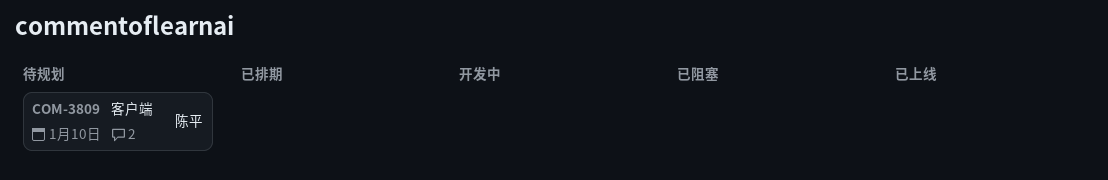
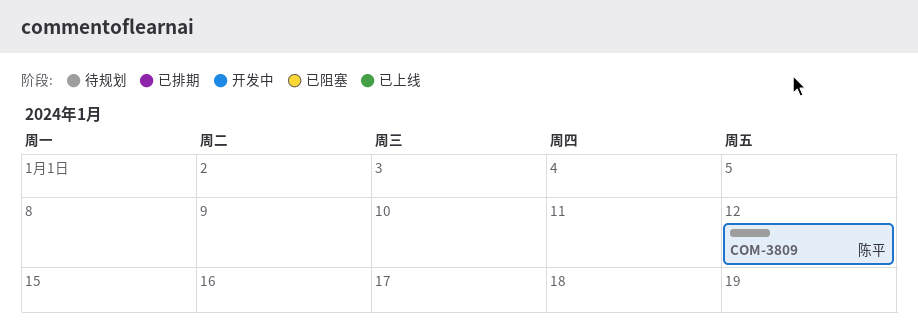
COM-3809, due: Jan 10 -> Jan 12

